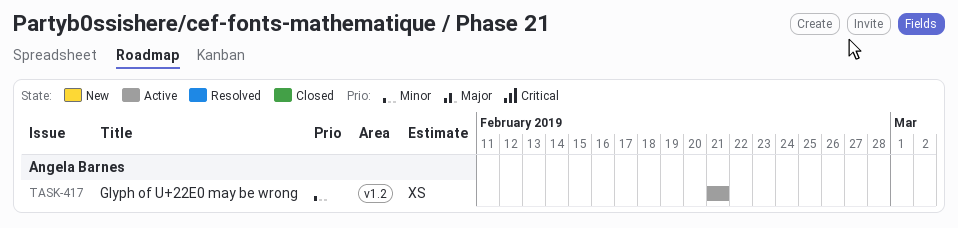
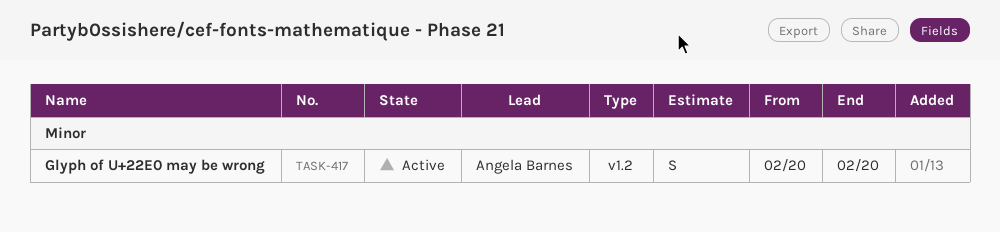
TASK-417, estimate: XS -> S
TASK-417, start: Feb 21 -> Feb 20
TASK-417, due: Feb 21 -> Feb 20

